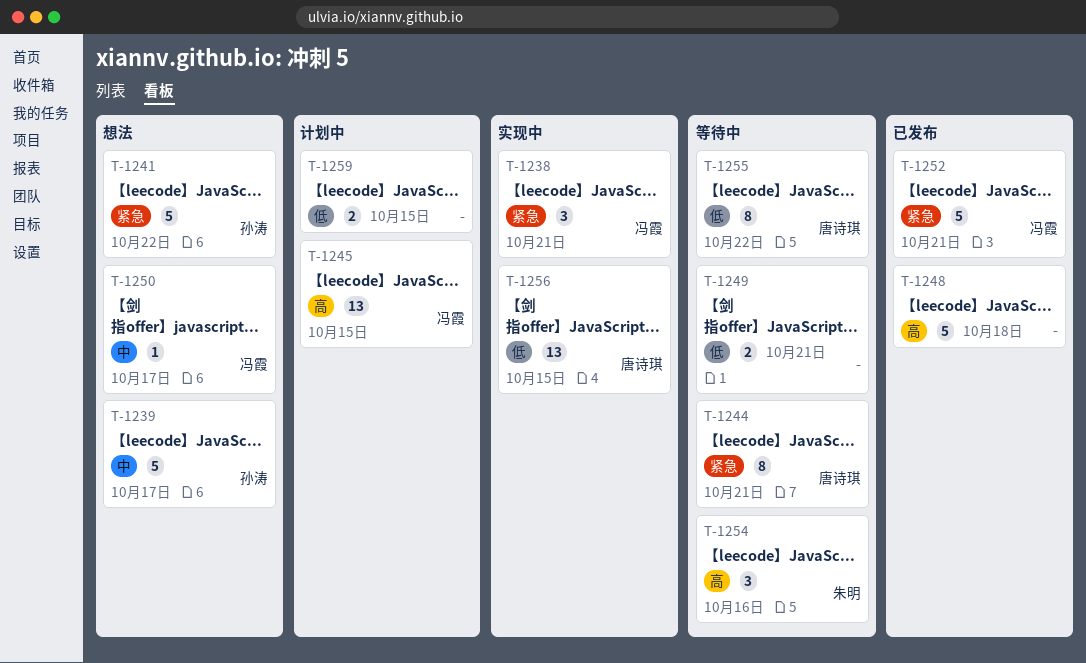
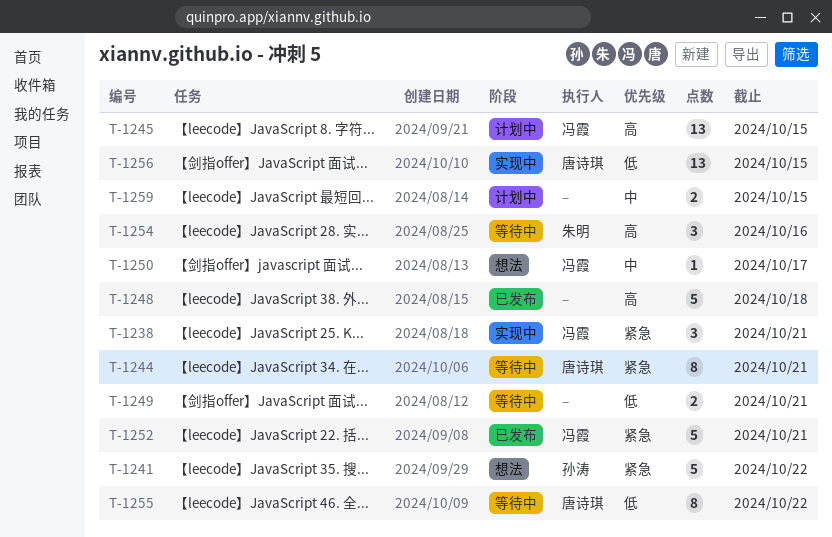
T-1239: present -> none
T-1259, priority: 低 -> 中

